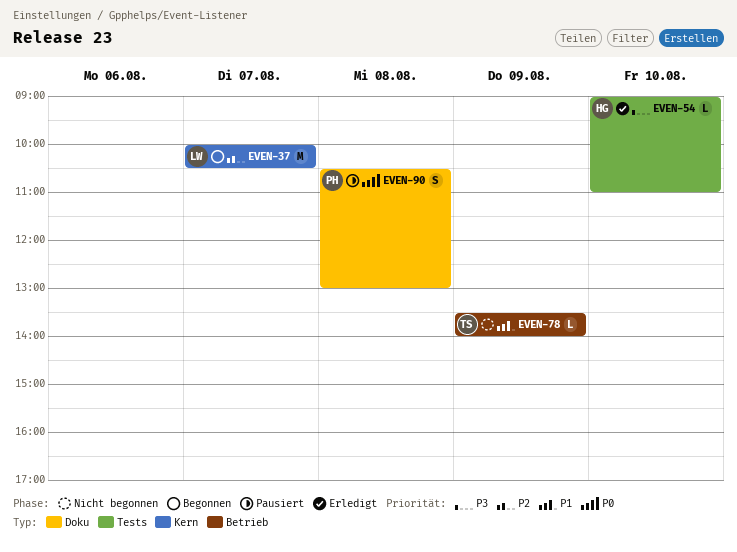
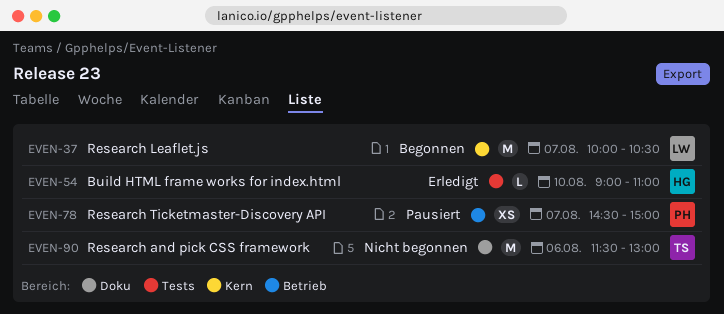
EVEN-78, status: Nicht begonnen -> Pausiert
EVEN-78, owner: TS -> PH
EVEN-78, estimate: L -> XS
EVEN-78, day: Aug 9 -> Aug 7
EVEN-78, begins: 13:30 -> 14:30
EVEN-78, ends: 14:00 -> 15:00
EVEN-90, status: Pausiert -> Nicht begonnen
EVEN-90, owner: PH -> TS
EVEN-90, estimate: S -> M
EVEN-90, day: Aug 8 -> Aug 6
EVEN-90, begins: 10:30 -> 11:30

